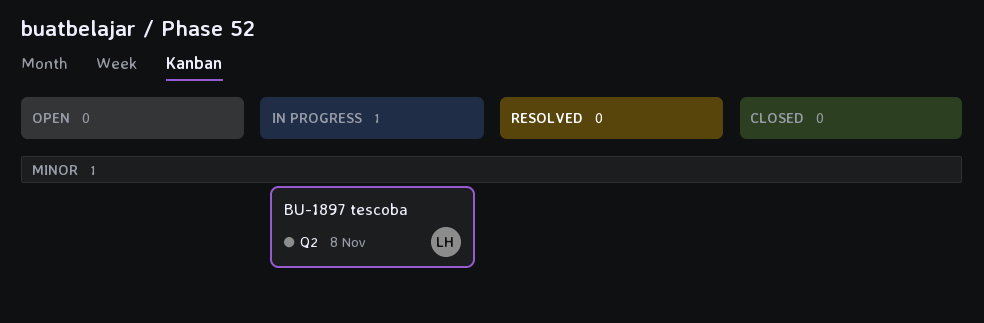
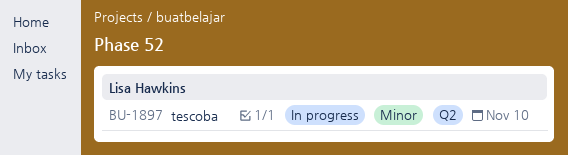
BU-1897, due: Nov 8 -> Nov 10

